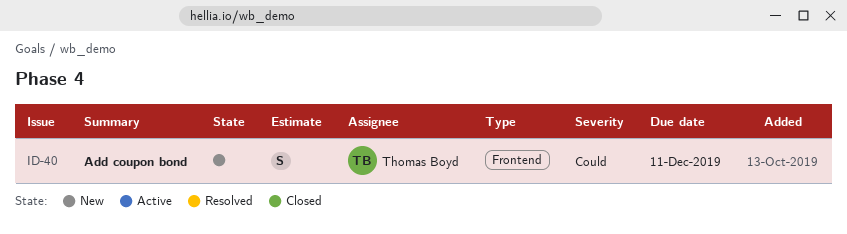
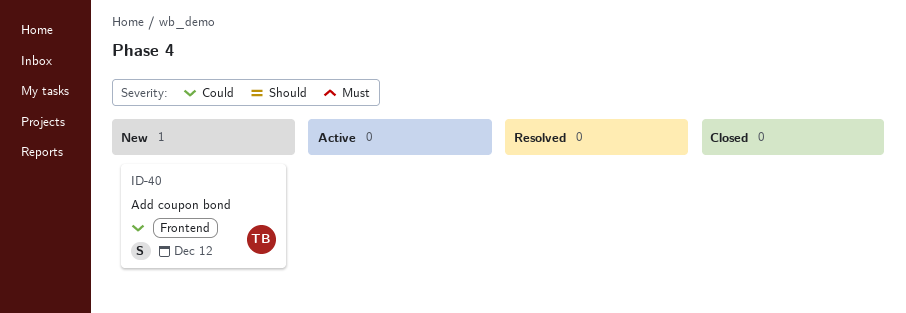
ID-40, due: Dec 11 -> Dec 12

